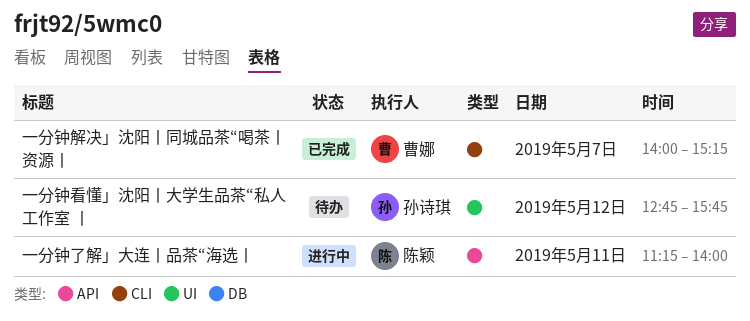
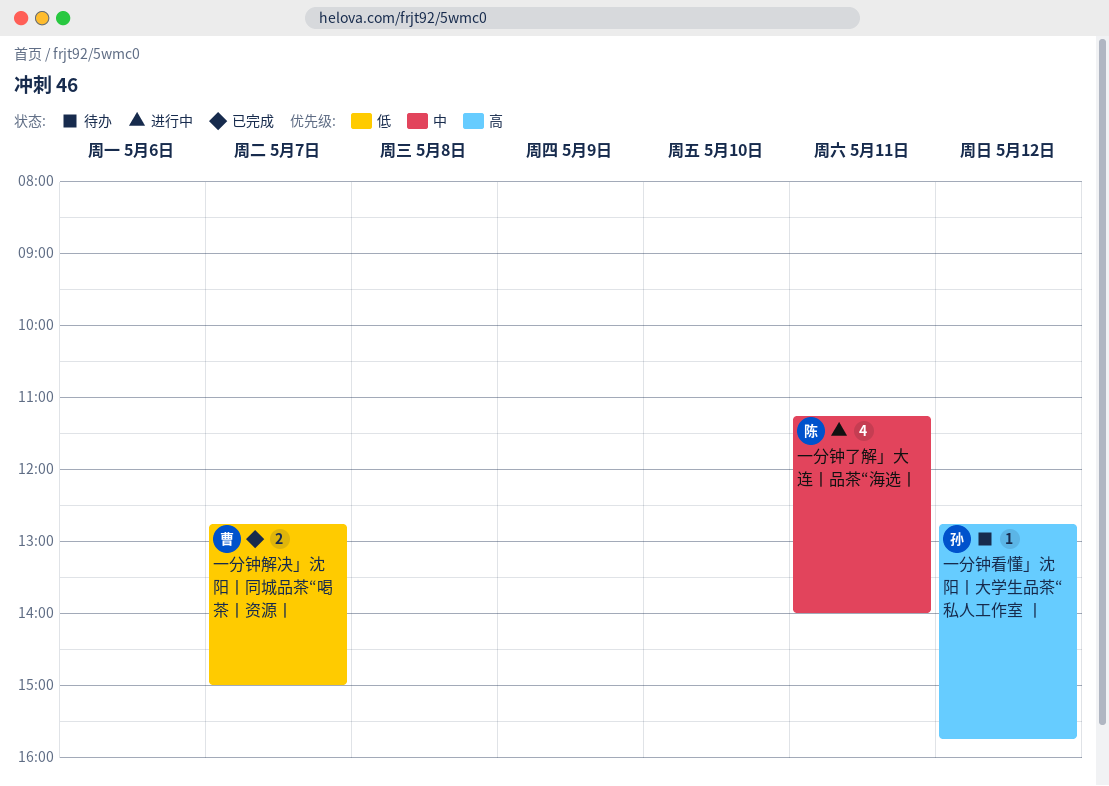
一分钟解决」沈阳丨同城品茶“喝茶丨资源丨, begins: 14:00 -> 12:45
一分钟解决」沈阳丨同城品茶“喝茶丨资源丨, ends: 15:15 -> 15:00

